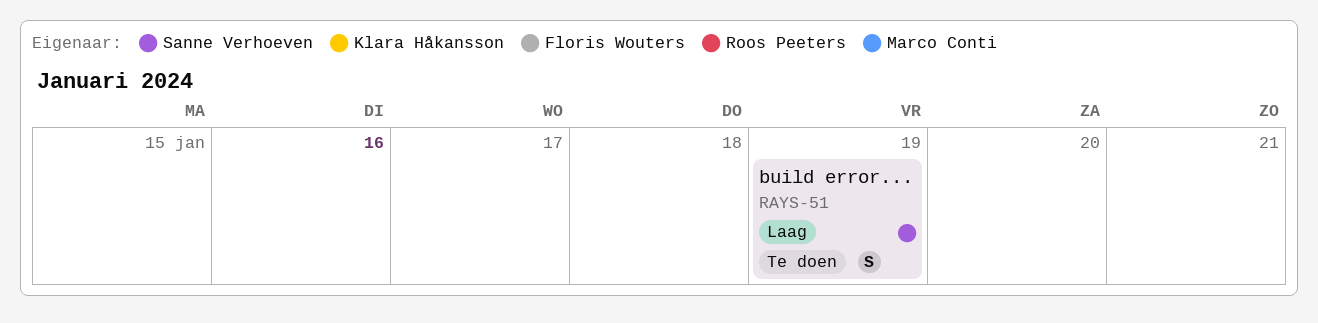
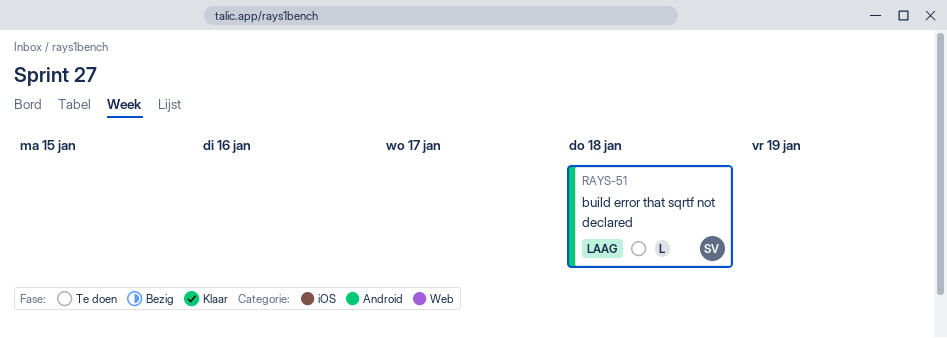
RAYS-51, estimate: S -> L
RAYS-51, due: Jan 19 -> Jan 18

